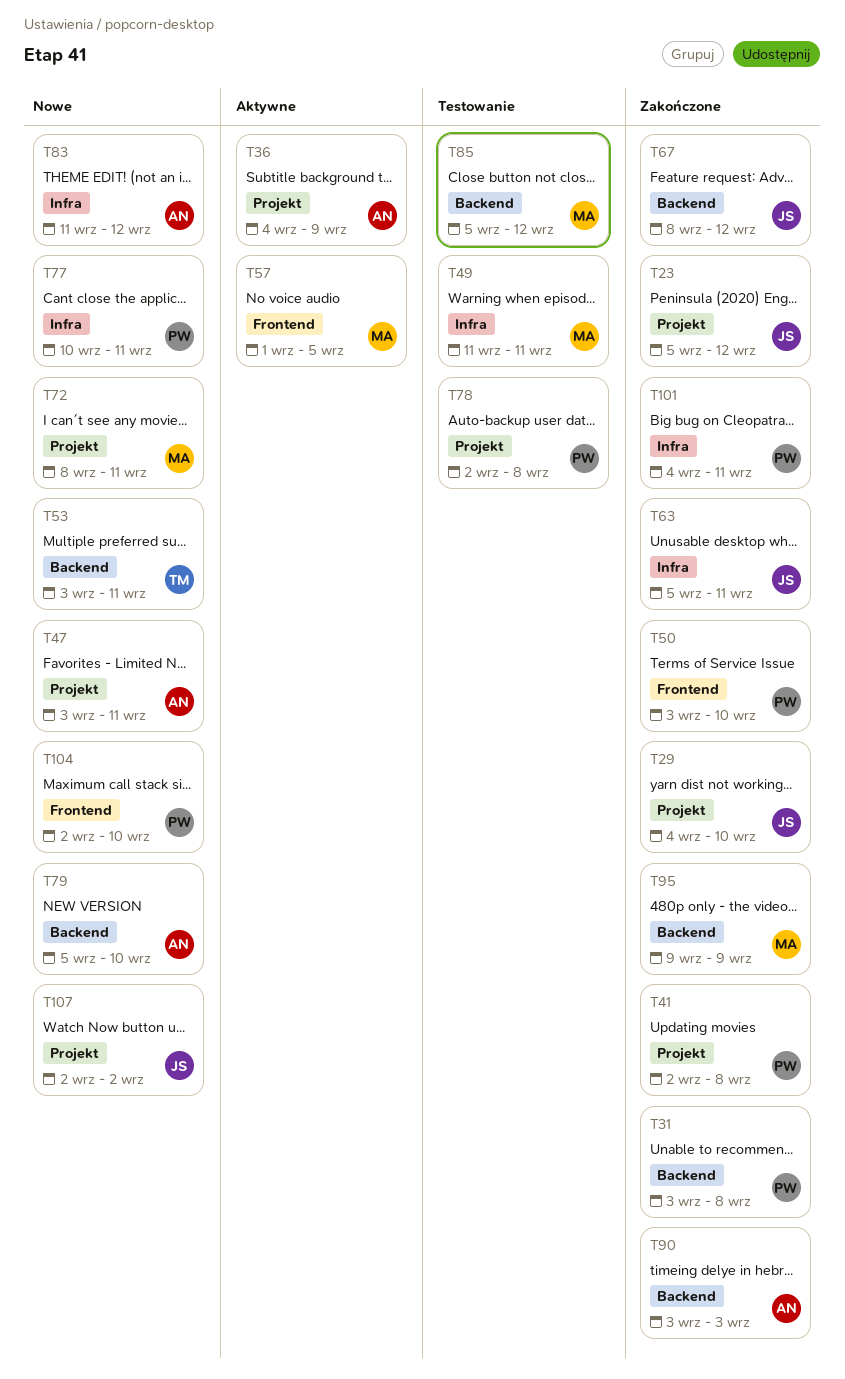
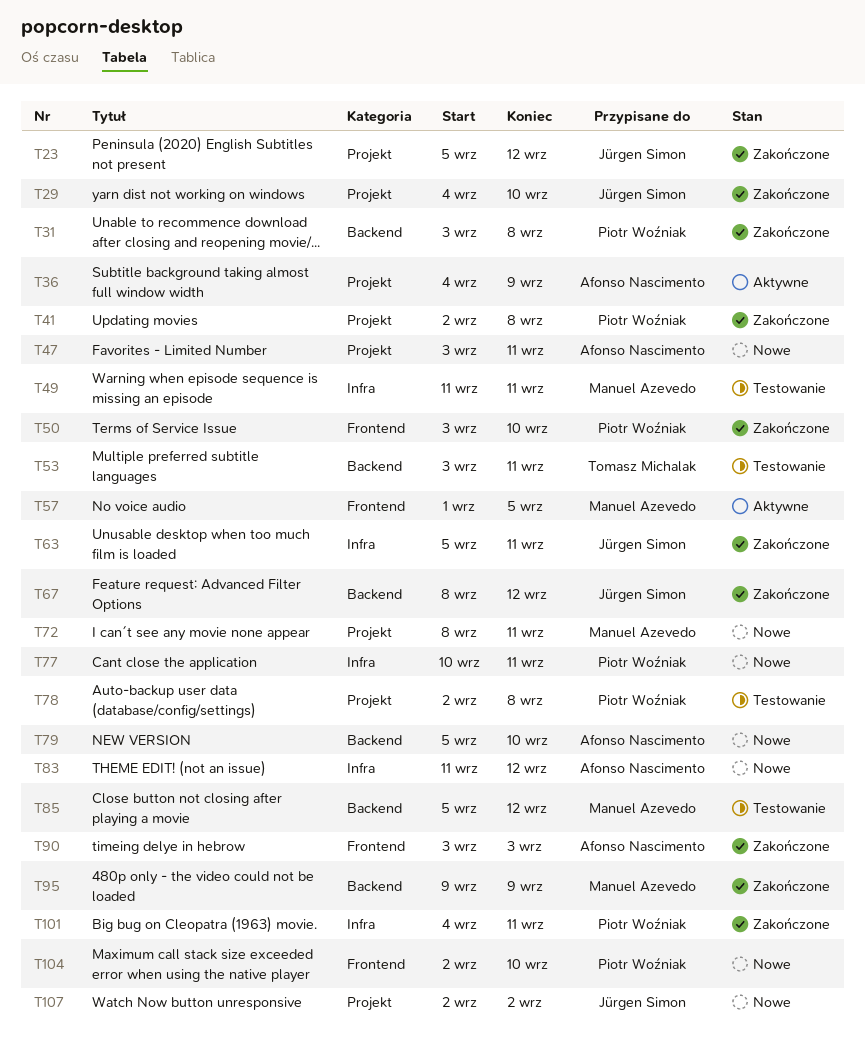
T53, status: Nowe -> Testowanie
T90, label: Backend -> Frontend

